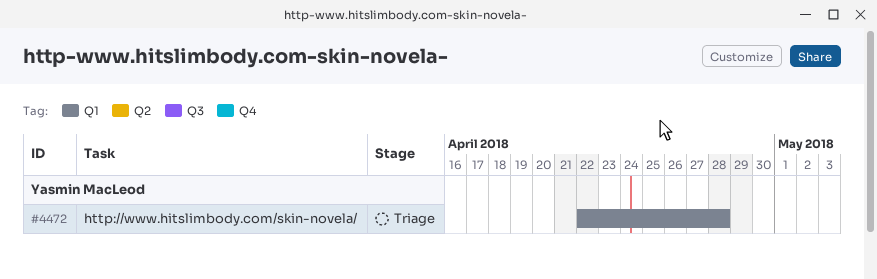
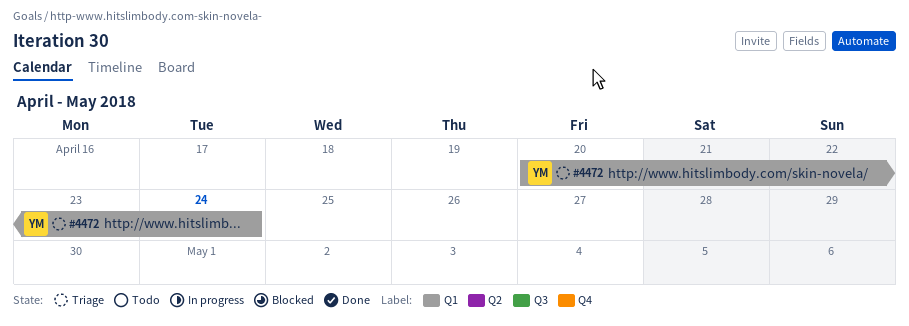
#4472, start: Apr 22 -> Apr 20
#4472, due: Apr 28 -> Apr 24

